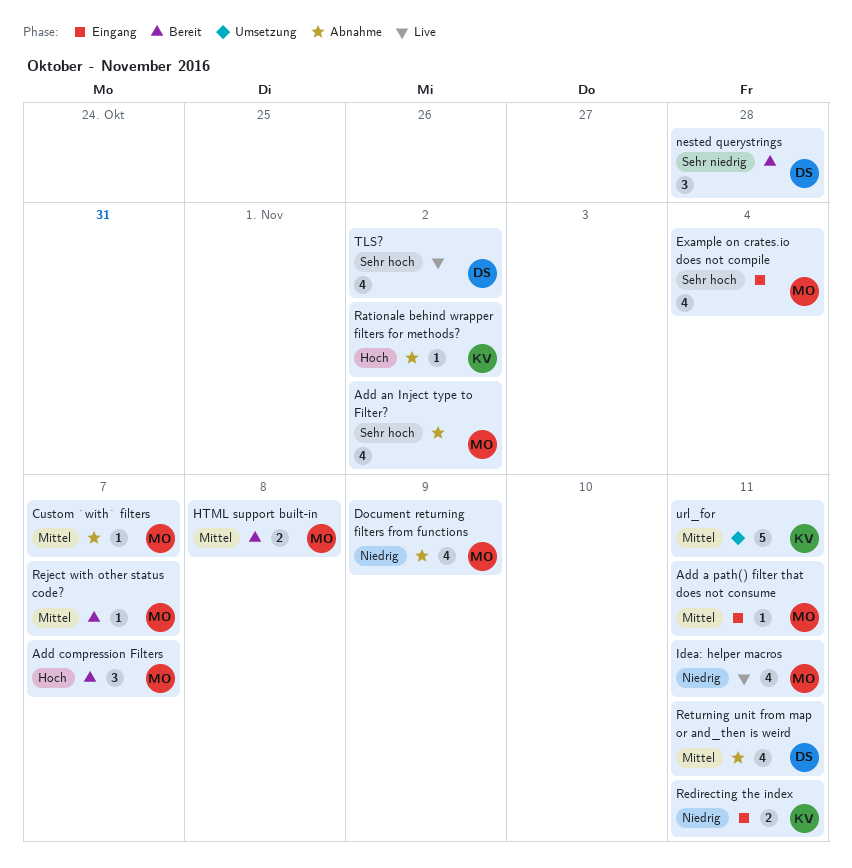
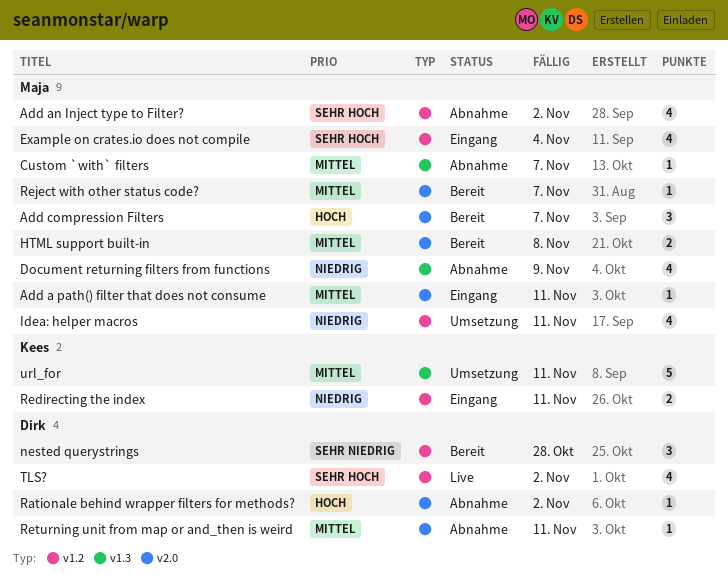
Idea: helper macros, status: Live -> Umsetzung
Rationale behind wrapper filters for methods?, owner: Kees -> Dirk
Returning unit from map or and_then is weird, estimate: 4 -> 1

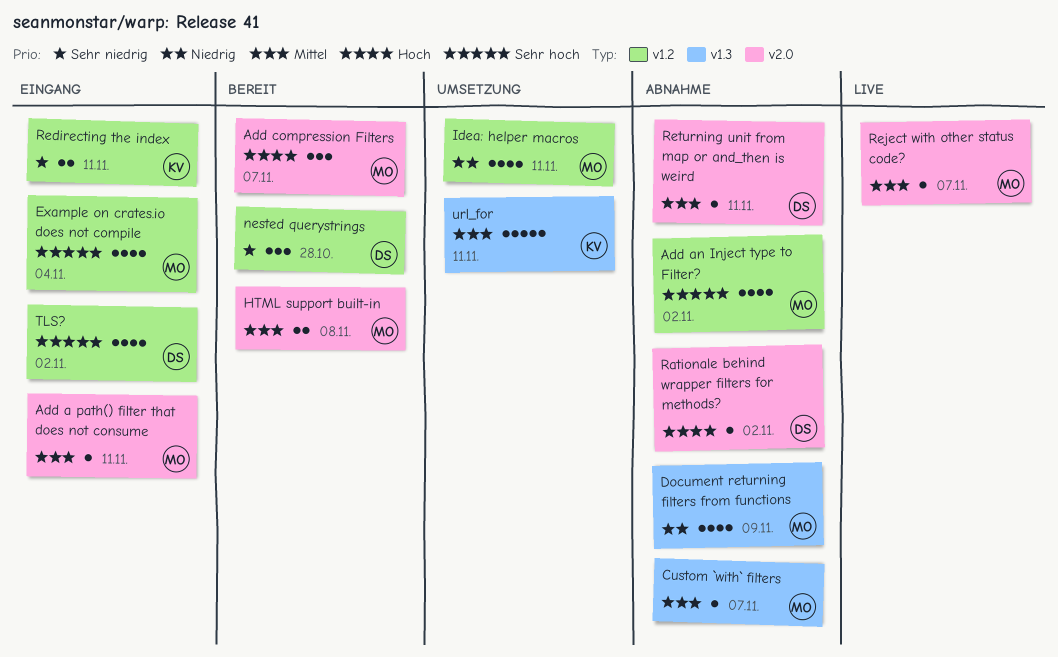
Redirecting the index, priority: Niedrig -> Sehr niedrig
Reject with other status code?, status: Bereit -> Live
TLS?, status: Live -> Eingang

